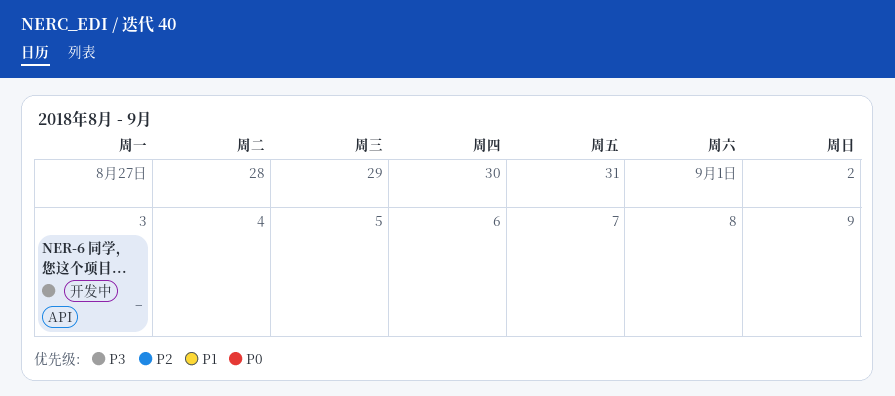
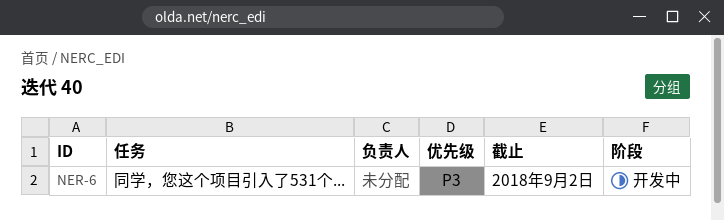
NER-6, due: Sep 3 -> Sep 2

